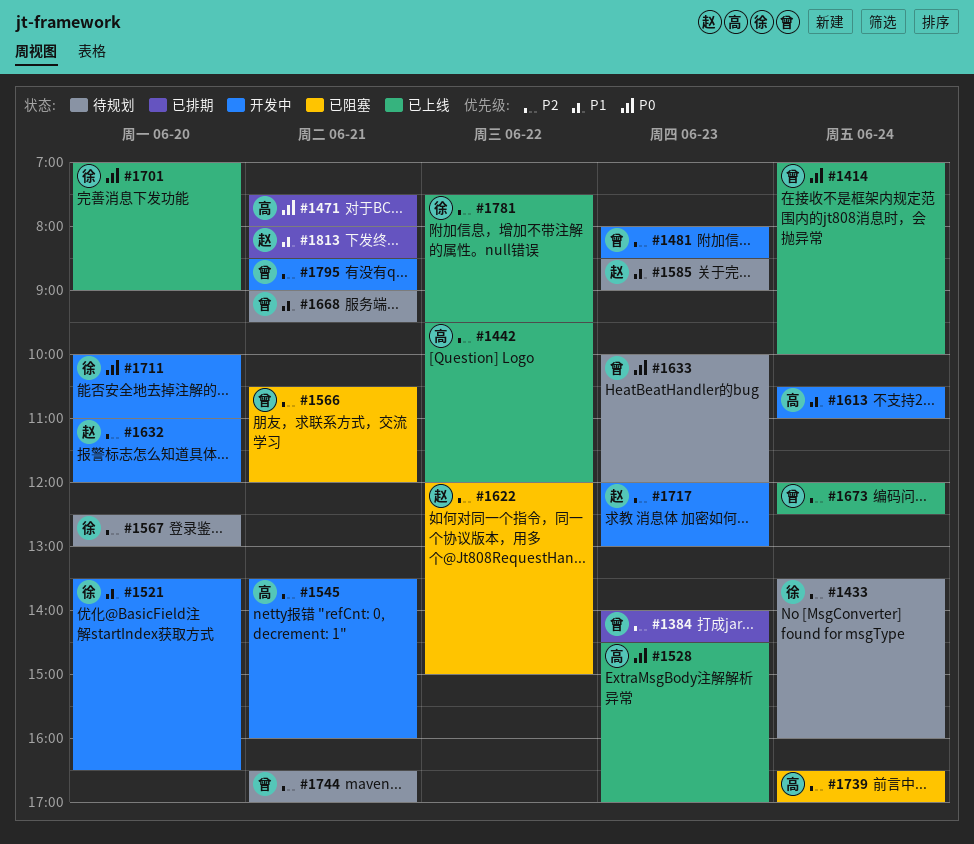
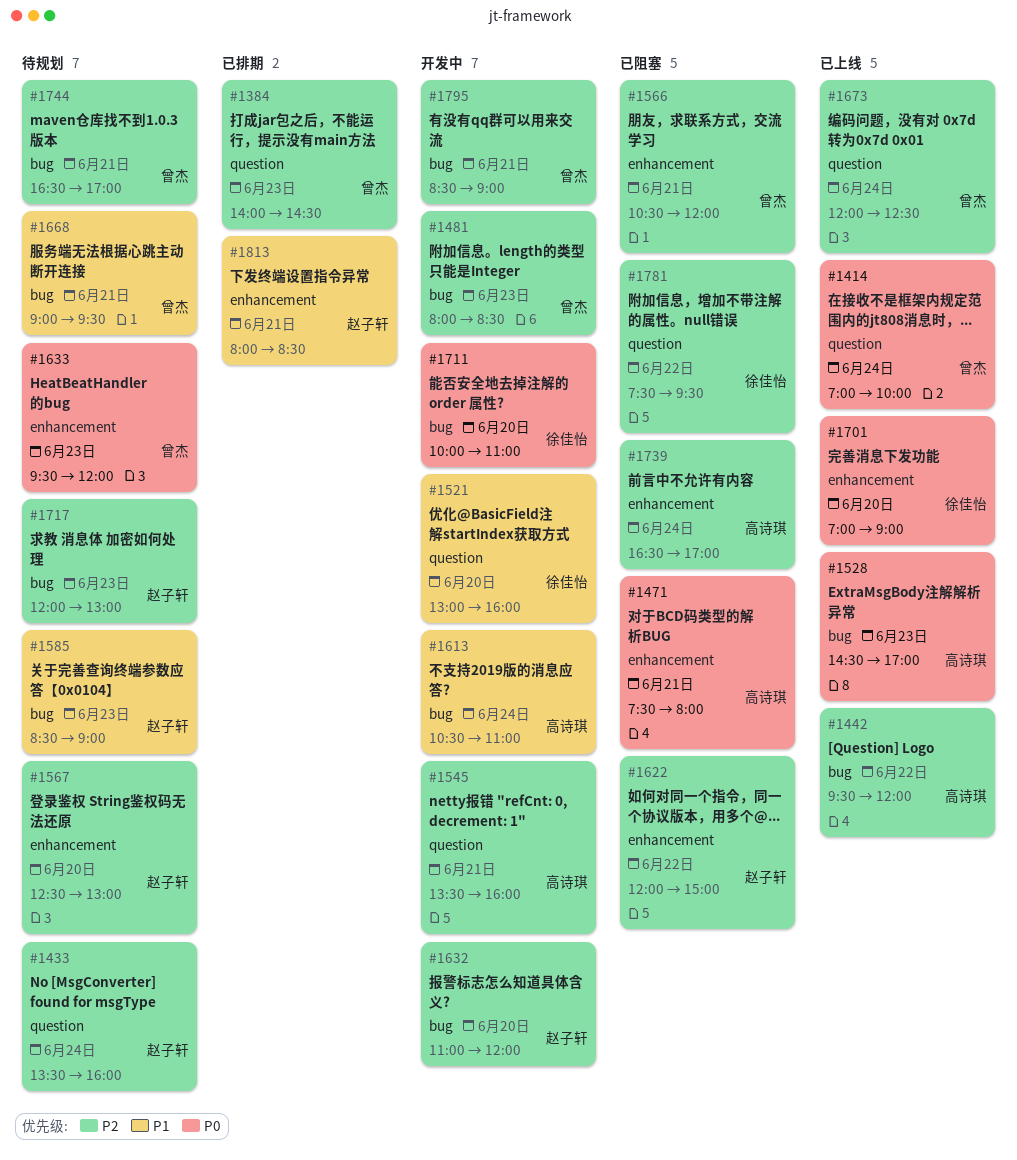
#1433, owner: 徐佳怡 -> 赵子轩
#1471, status: 已排期 -> 已阻塞
#1521, begins: 13:30 -> 13:00
#1521, ends: 16:30 -> 16:00
#1567, owner: 徐佳怡 -> 赵子轩
#1633, begins: 10:00 -> 09:30
#1717, status: 开发中 -> 待规划
#1781, status: 已上线 -> 已阻塞

